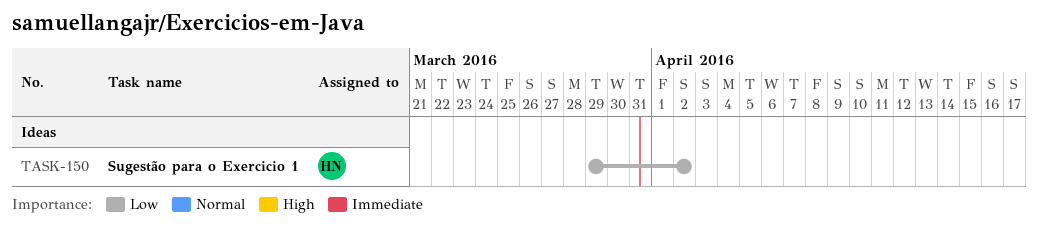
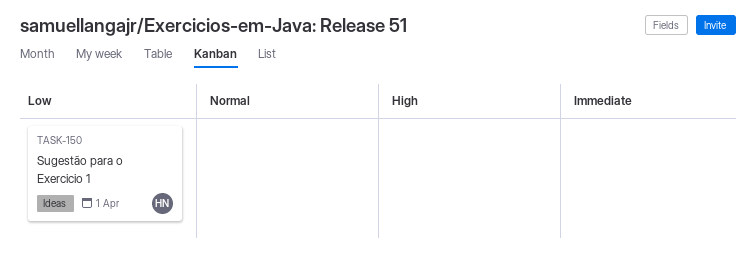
TASK-150, due: Apr 2 -> Apr 1

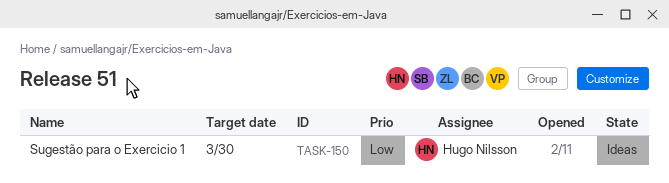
TASK-150, due: Apr 1 -> Mar 30

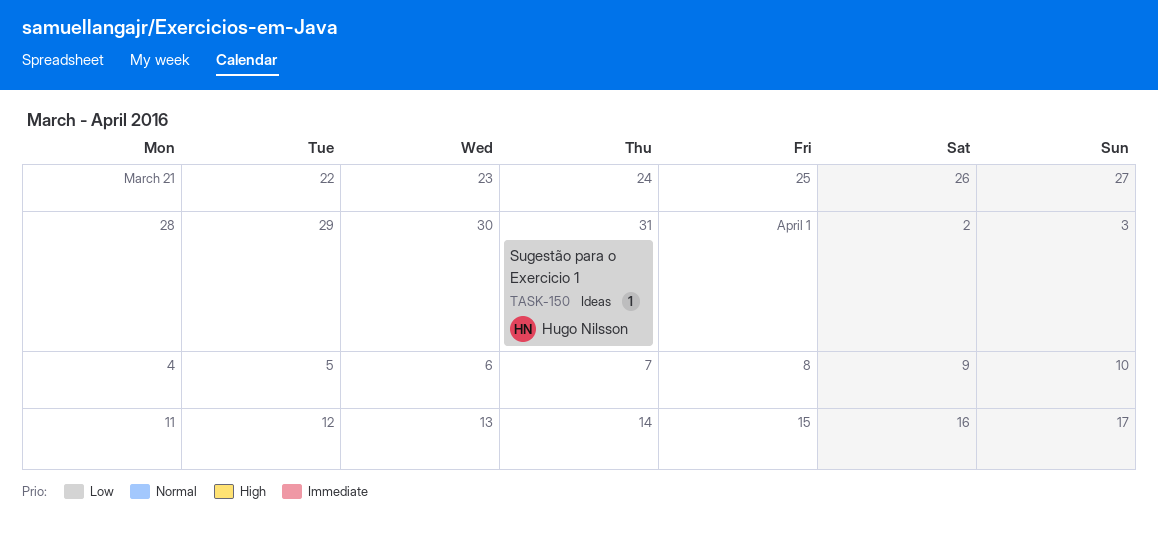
TASK-150, due: Mar 30 -> Mar 31

